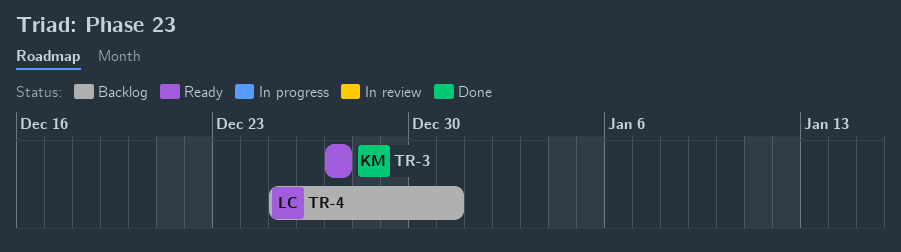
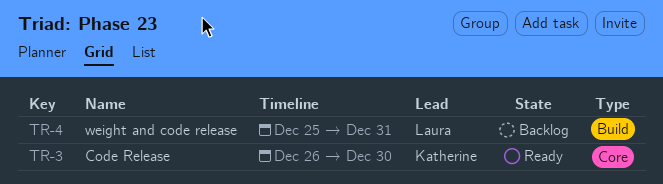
TR-3, start: Dec 27 -> Dec 26
TR-3, due: Dec 27 -> Dec 30

